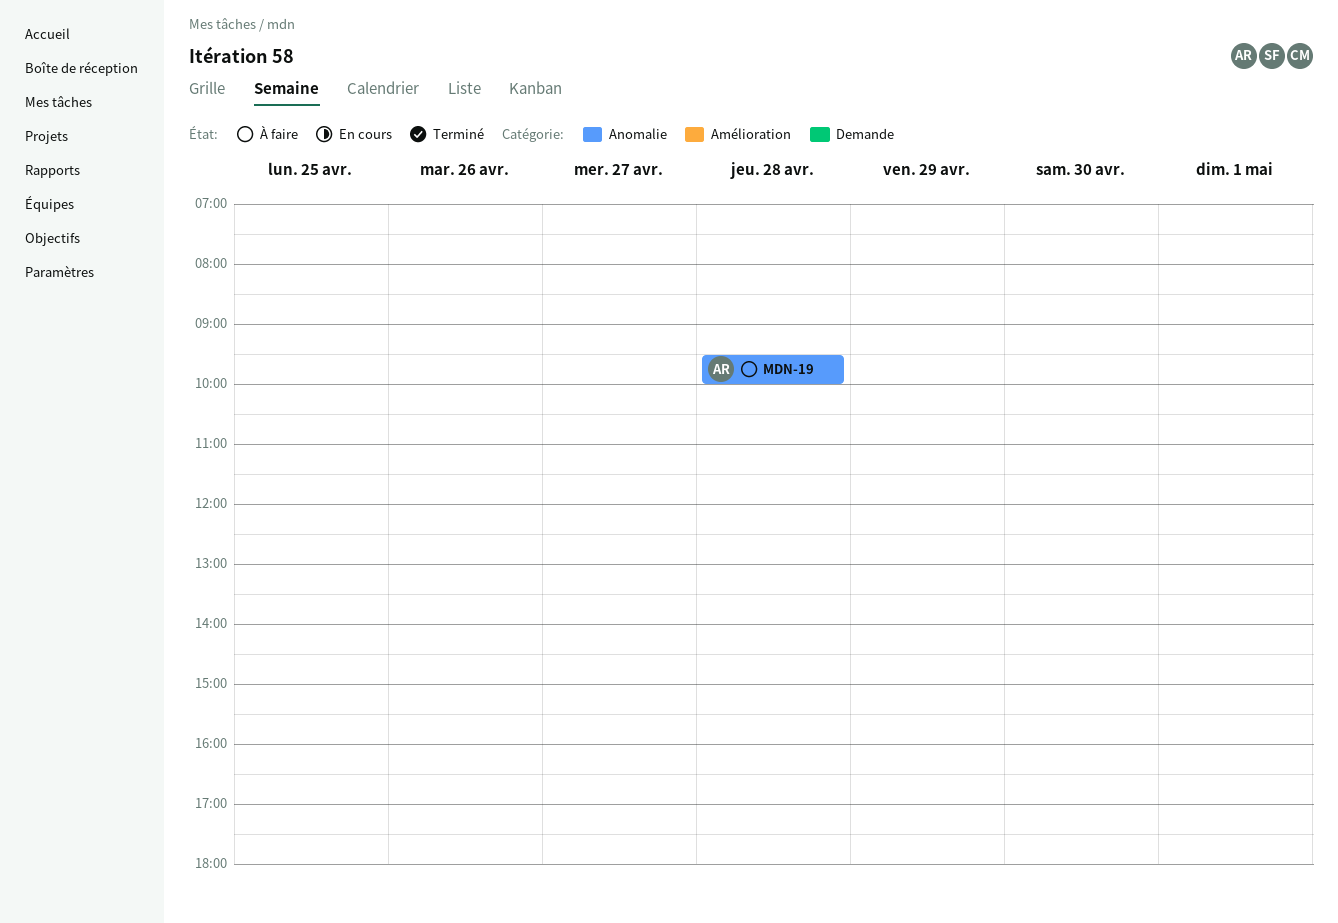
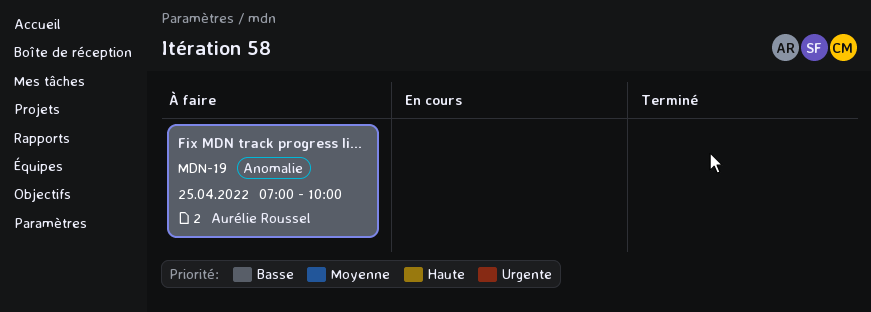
MDN-19, day: Apr 28 -> Apr 25
MDN-19, begins: 09:30 -> 07:00

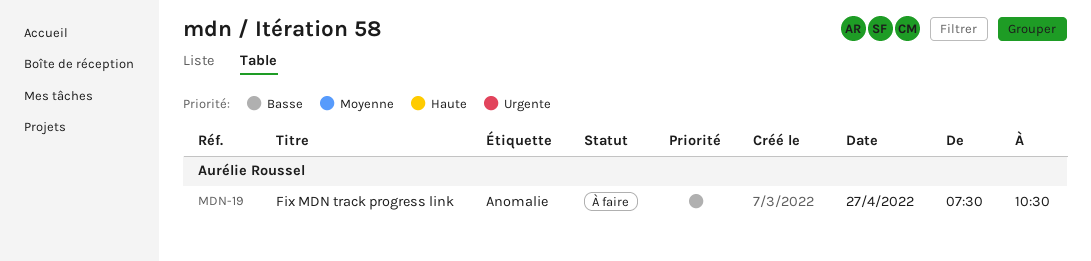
MDN-19, day: Apr 25 -> Apr 27
MDN-19, begins: 07:00 -> 07:30
MDN-19, ends: 10:00 -> 10:30

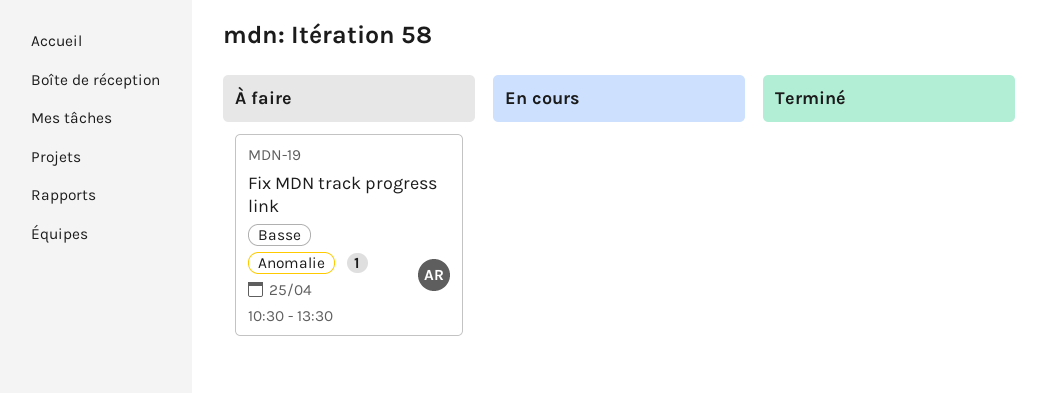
MDN-19, day: Apr 27 -> Apr 25
MDN-19, begins: 07:30 -> 10:30
MDN-19, ends: 10:30 -> 13:30

